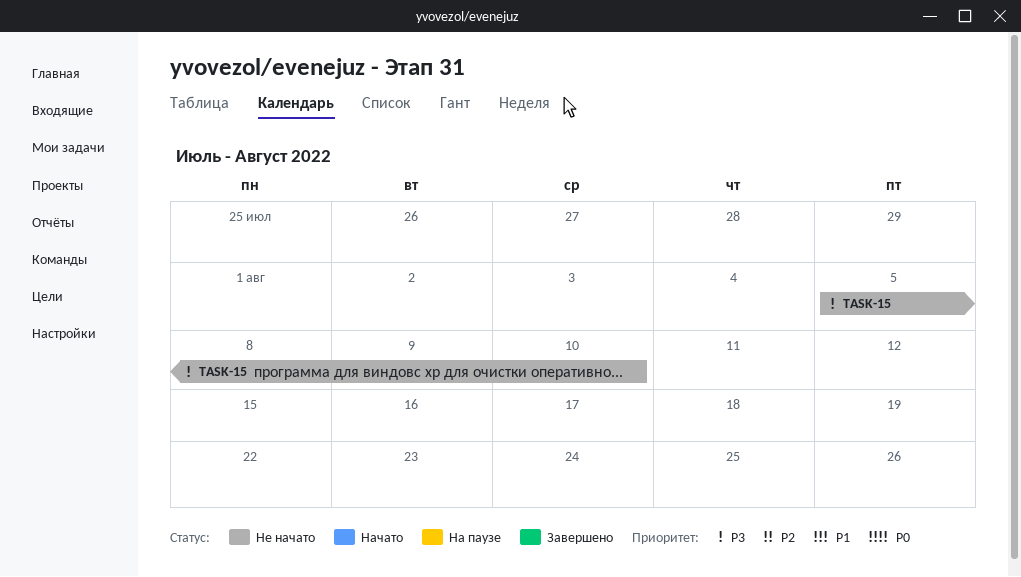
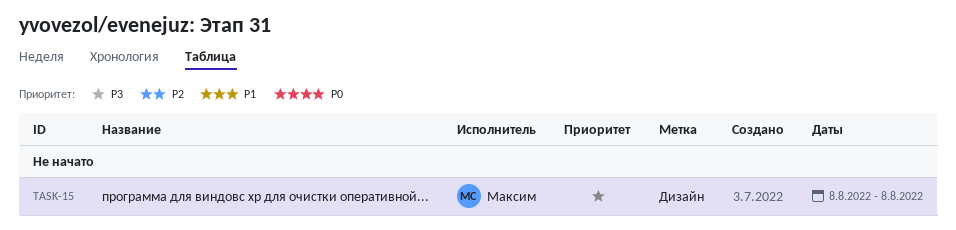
TASK-15, start: Aug 5 -> Aug 8
TASK-15, due: Aug 10 -> Aug 8

